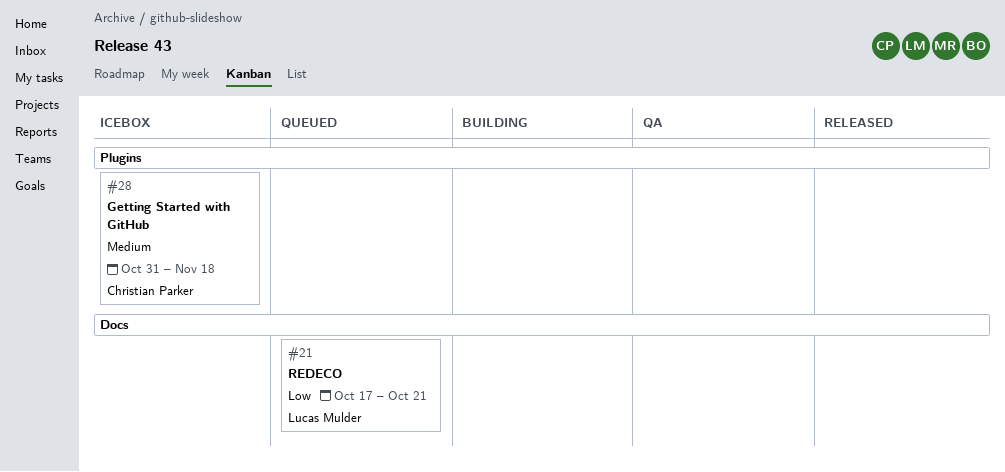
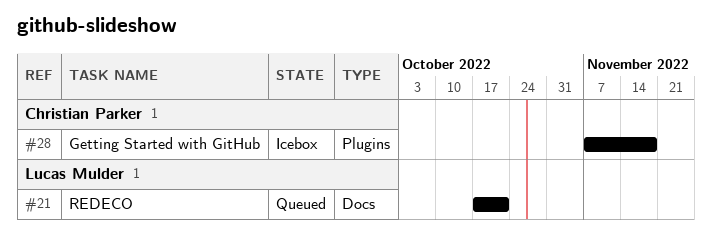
#28, start: Oct 31 -> Nov 7

